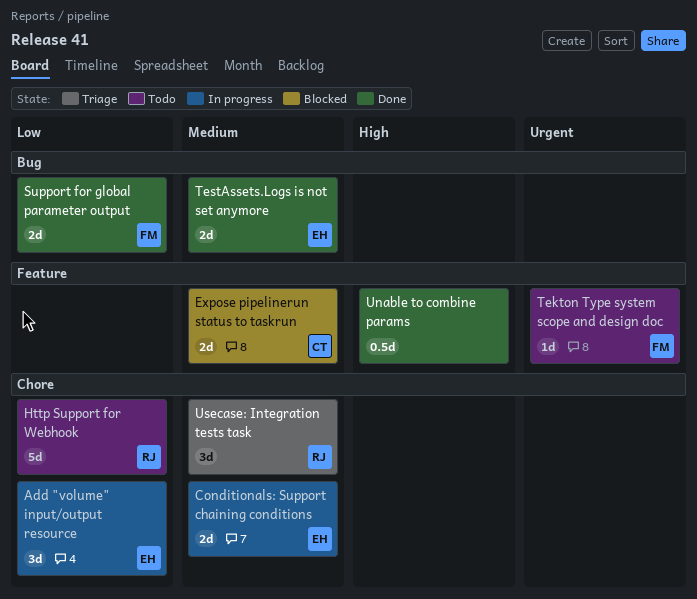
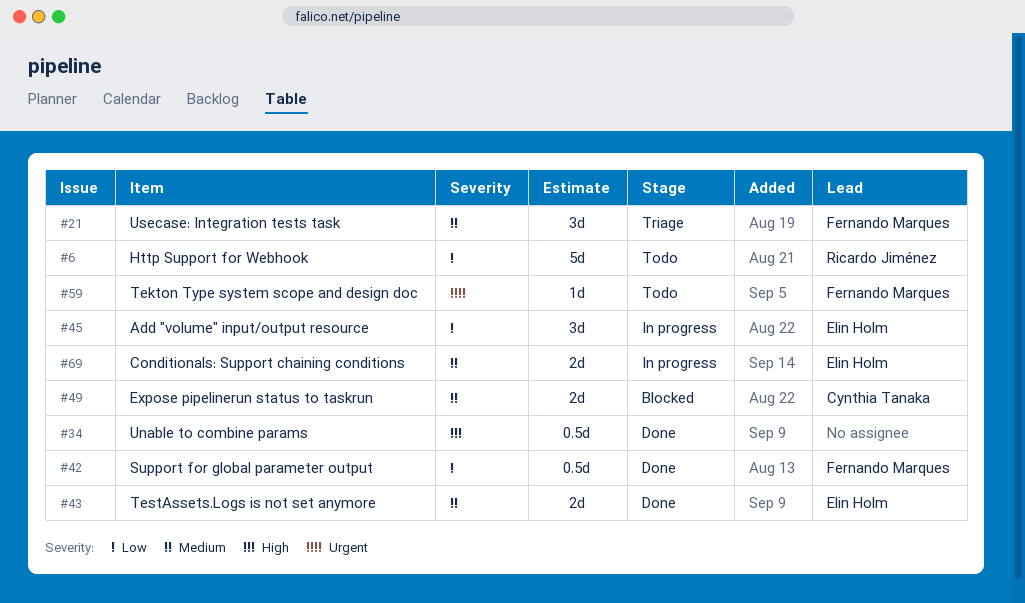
Support for global parameter output, estimate: 2d -> 0.5d
Usecase: Integration tests task, owner: Ricardo Jiménez -> Fernando Marques

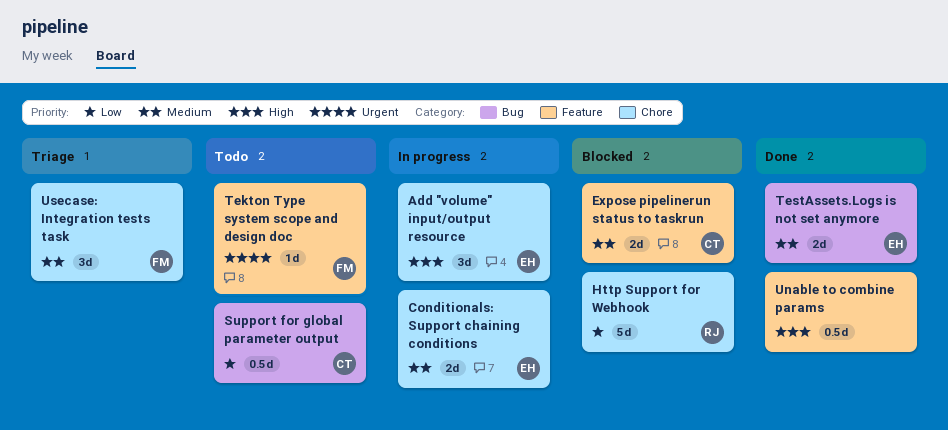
Add "volume" input/output resource, priority: Low -> High
Http Support for Webhook, status: Todo -> Blocked
Support for global parameter output, status: Done -> Todo
Support for global parameter output, owner: Fernando Marques -> Cynthia Tanaka

